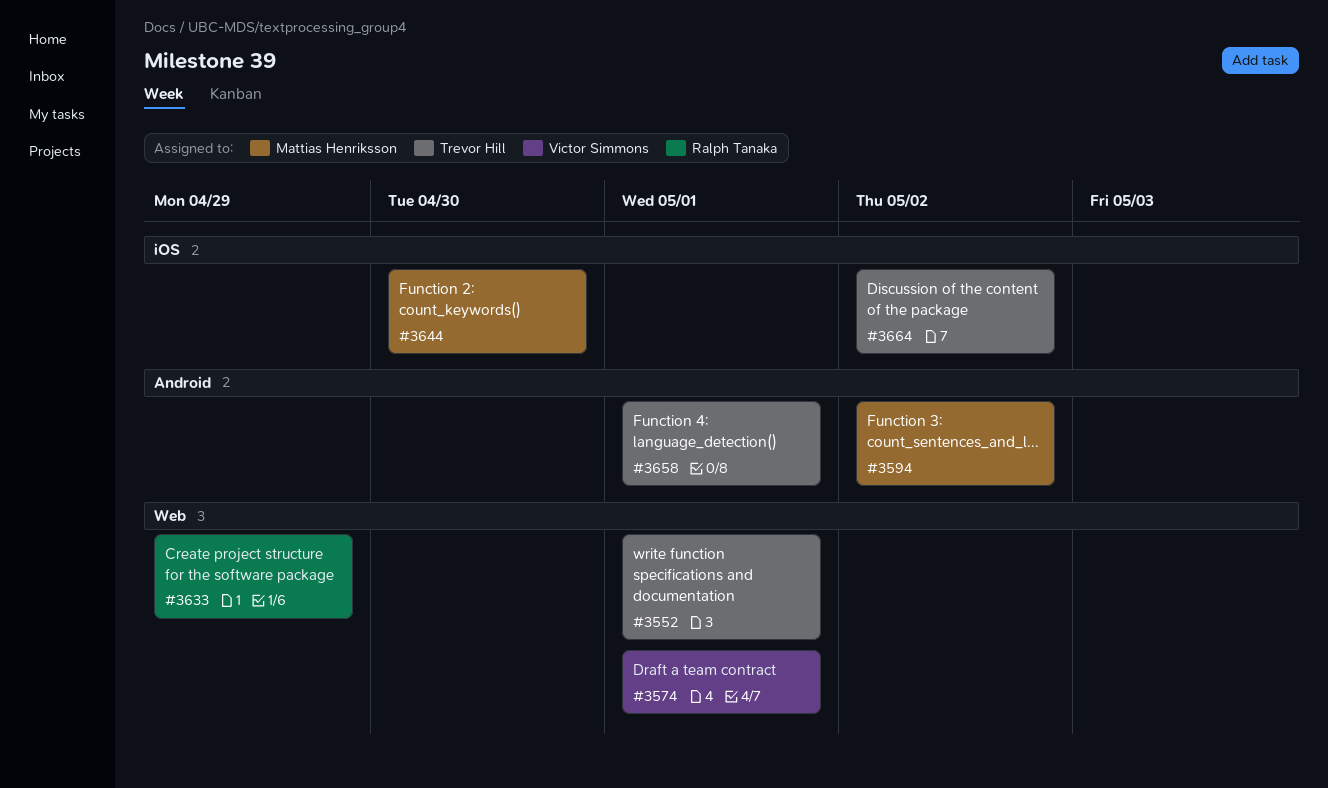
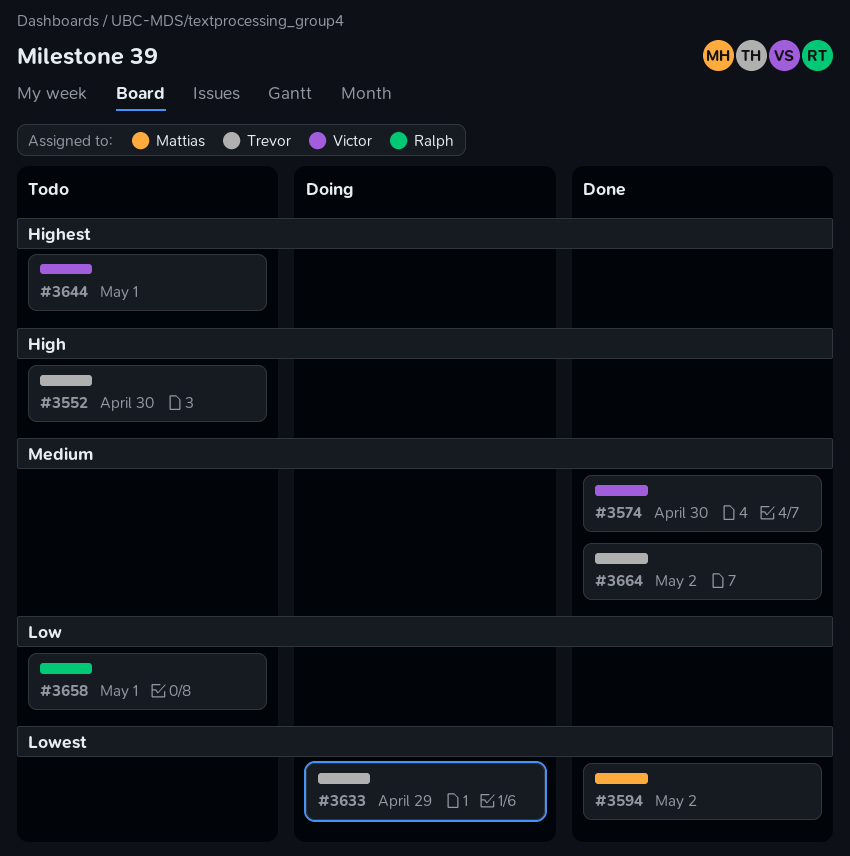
#3552, due: May 1 -> Apr 30
#3574, due: May 1 -> Apr 30
#3633, owner: Ralph Tanaka -> Trevor Hill
#3644, owner: Mattias Henriksson -> Victor Simmons
#3644, due: Apr 30 -> May 1
#3658, owner: Trevor Hill -> Ralph Tanaka

